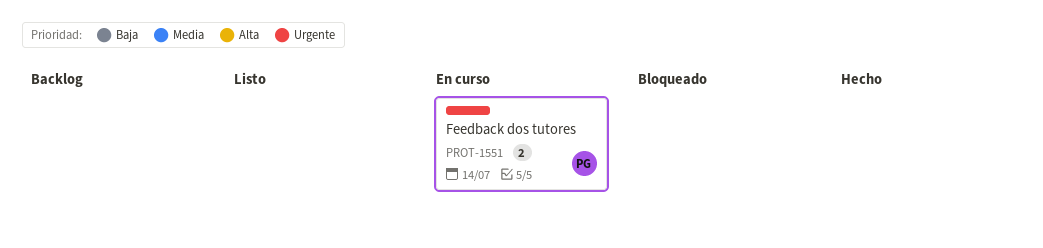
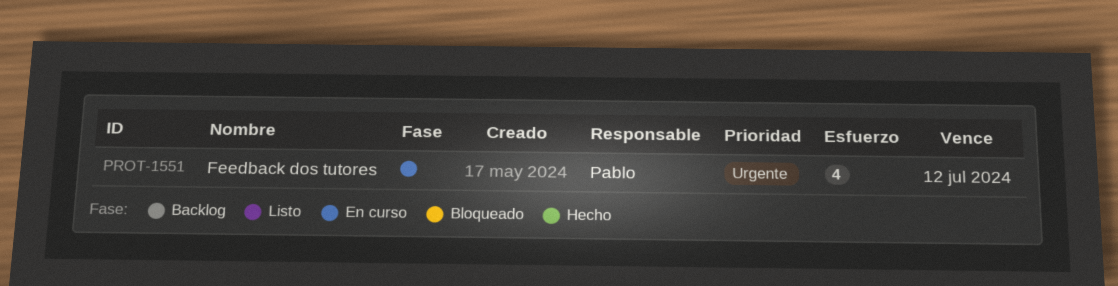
PROT-1551, estimate: 2 -> 4
PROT-1551, due: Jul 14 -> Jul 12

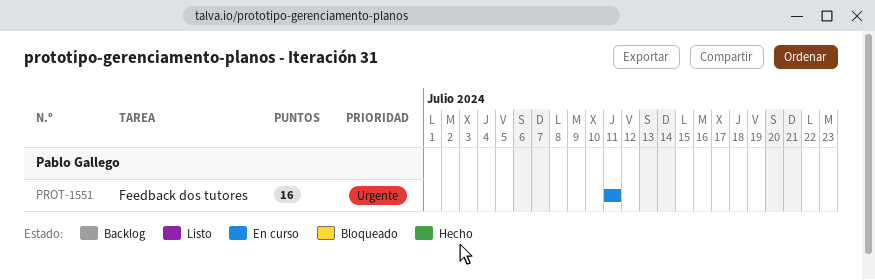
PROT-1551, estimate: 4 -> 16
PROT-1551, due: Jul 12 -> Jul 11

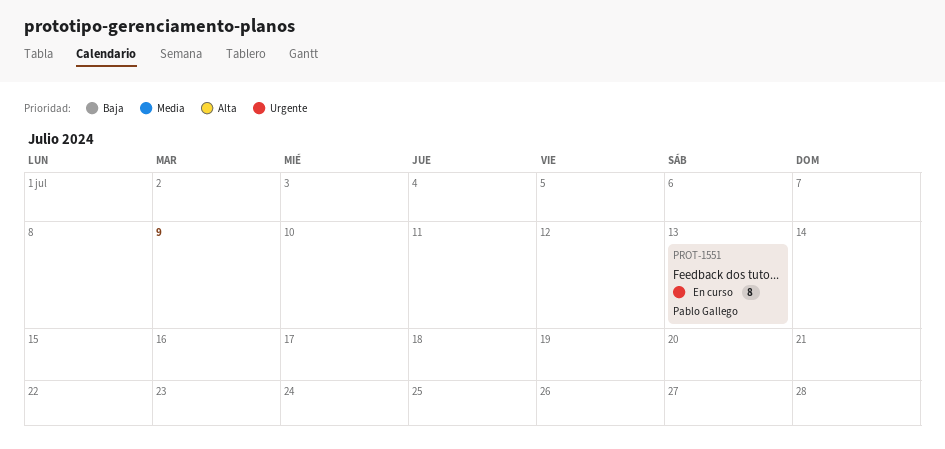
PROT-1551, estimate: 16 -> 8
PROT-1551, due: Jul 11 -> Jul 13

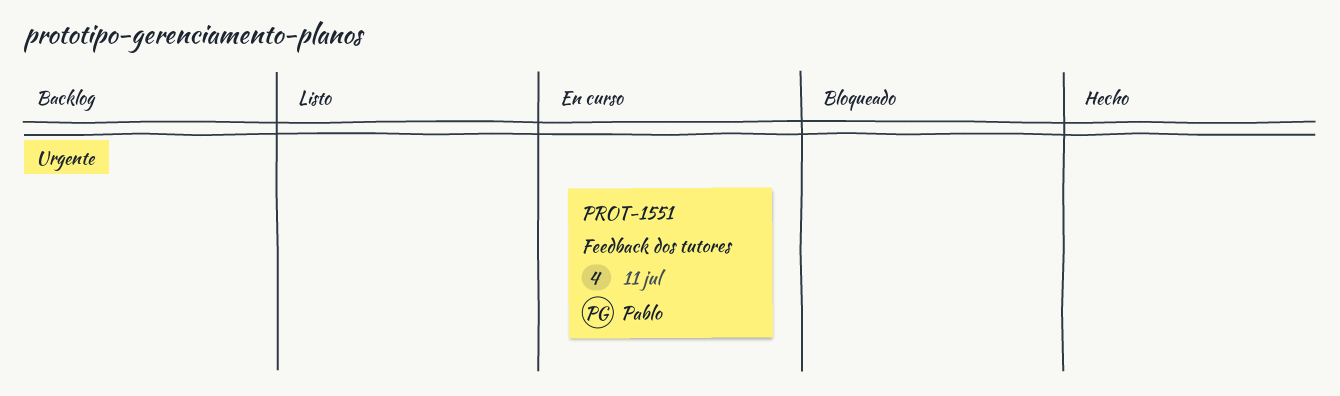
PROT-1551, estimate: 8 -> 4
PROT-1551, due: Jul 13 -> Jul 11

